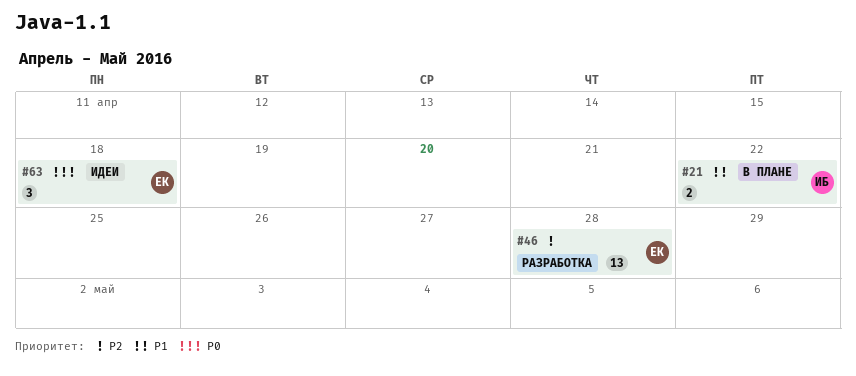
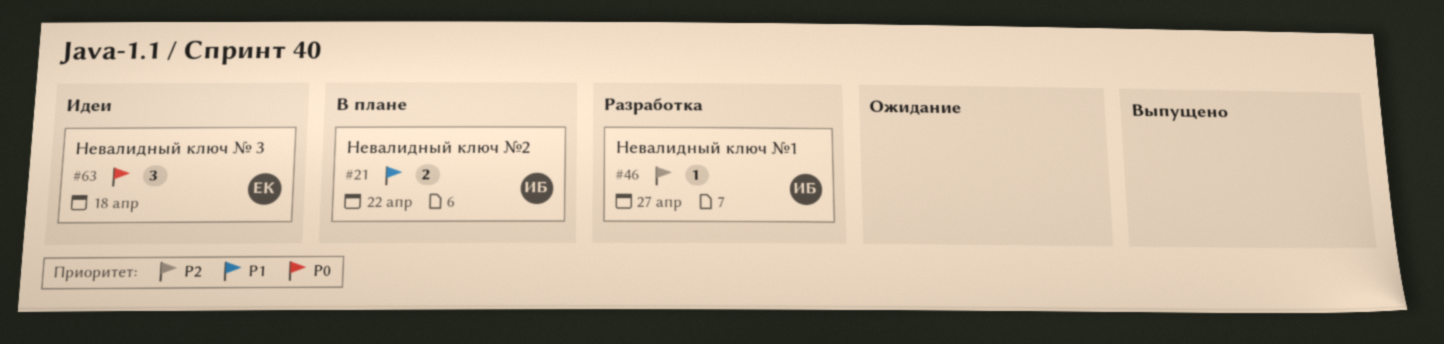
#46, owner: ЕК -> ИБ
#46, estimate: 13 -> 1
#46, due: Apr 28 -> Apr 27

